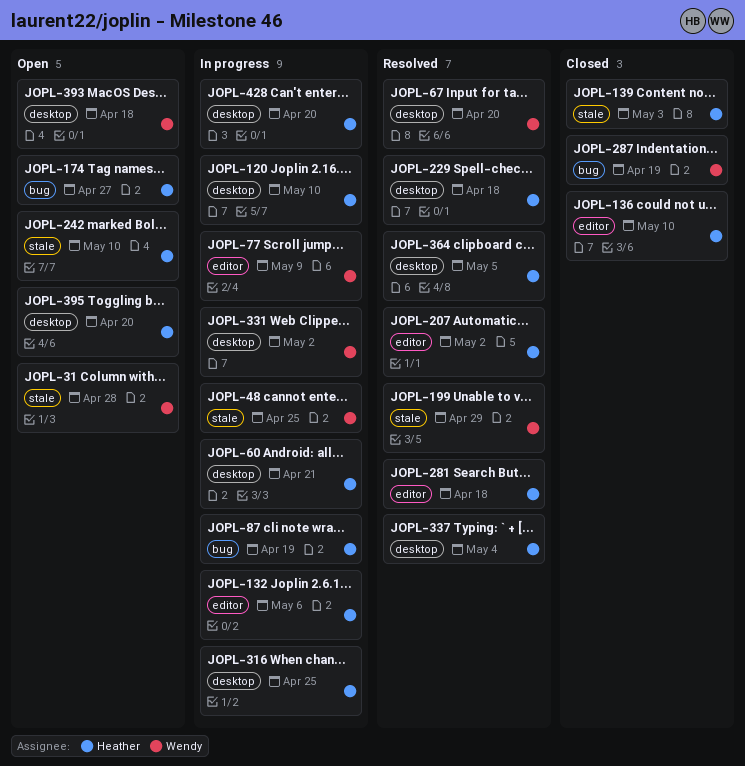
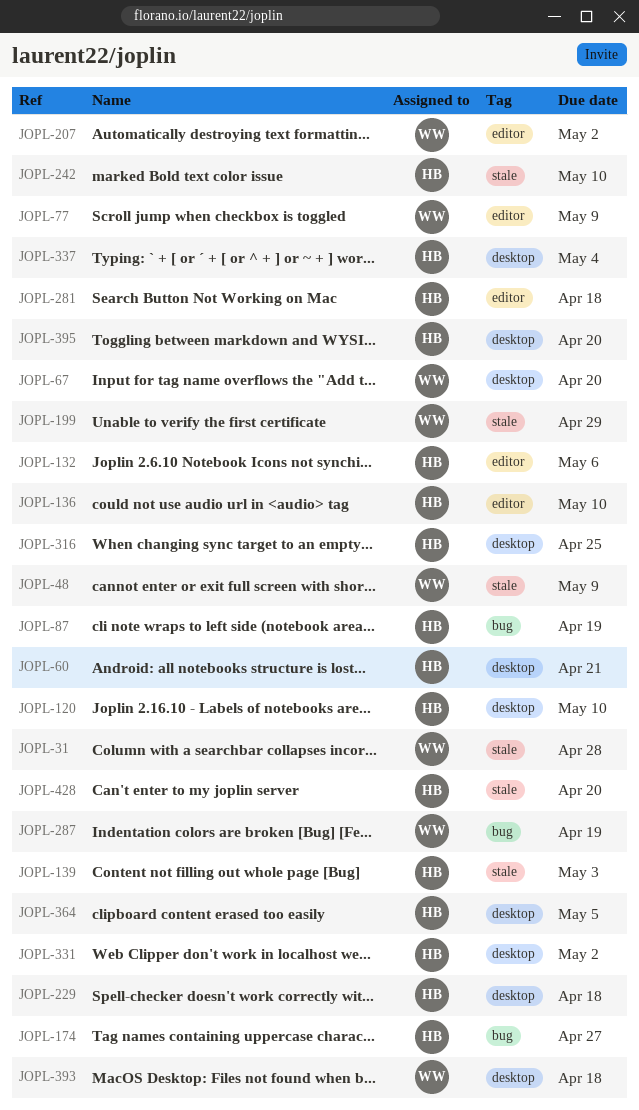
JOPL-48, due: Apr 25 -> May 9
JOPL-207, owner: Heather -> Wendy
JOPL-331, owner: Wendy -> Heather
JOPL-428, label: desktop -> stale

